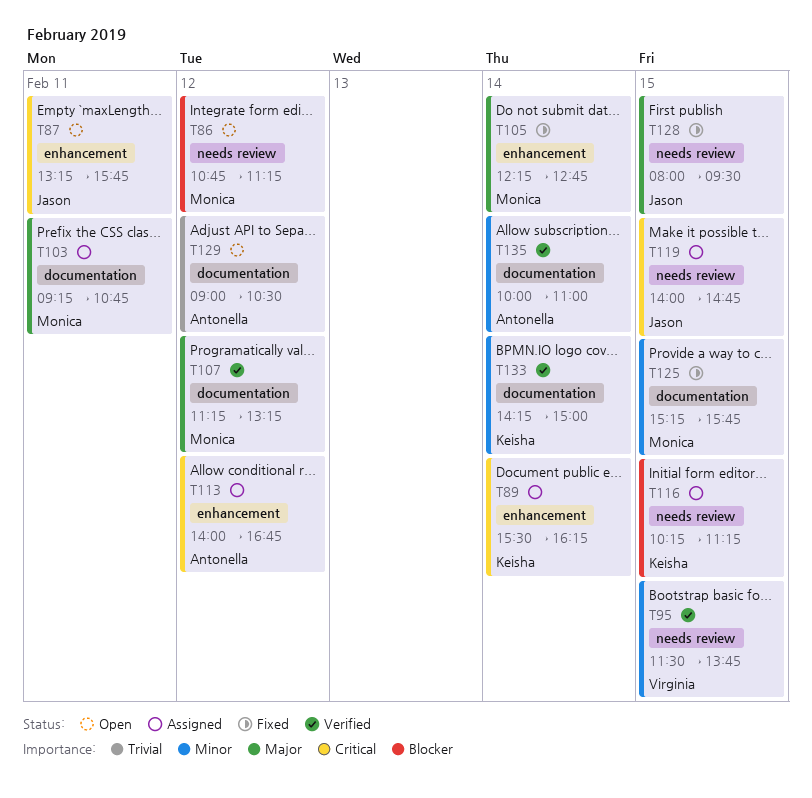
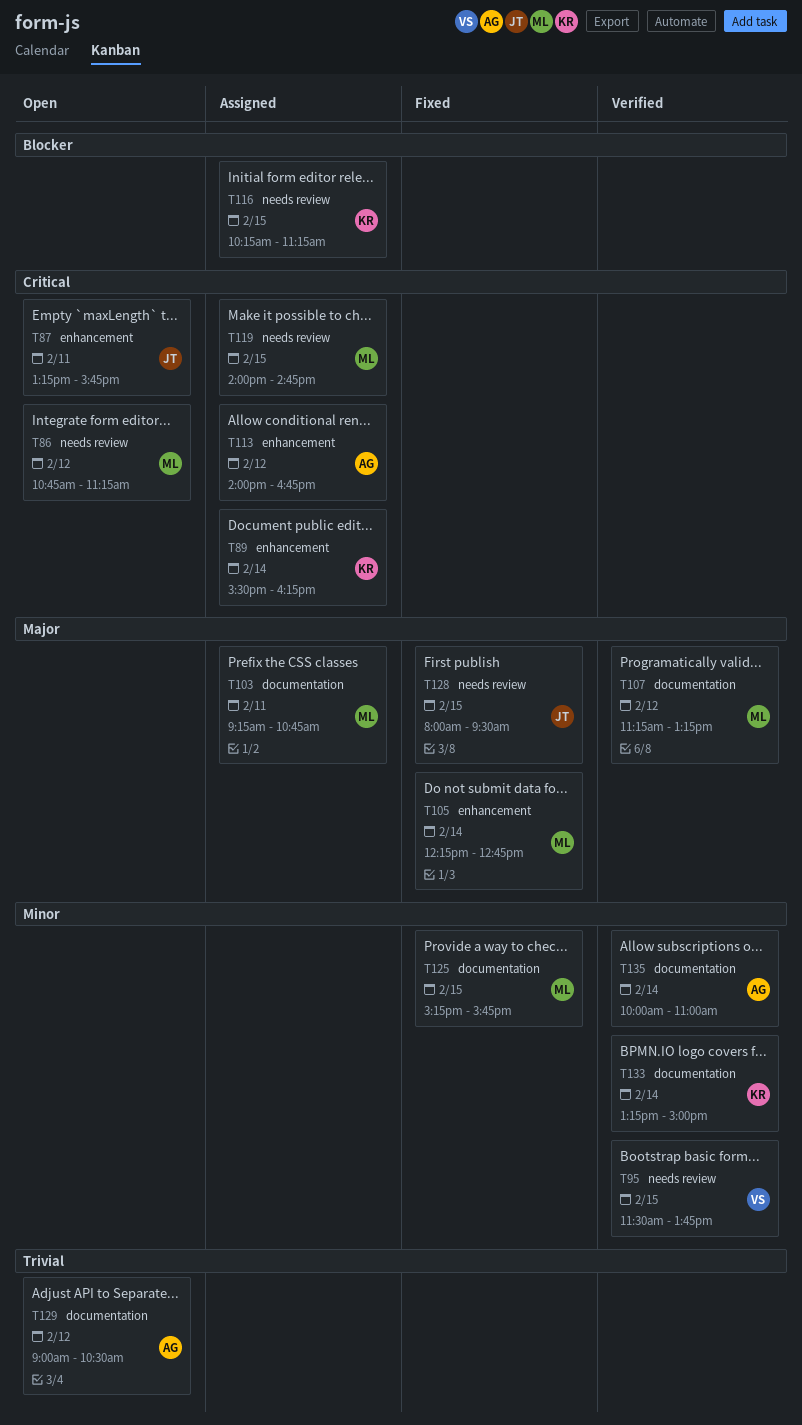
T86, priority: Blocker -> Critical
T119, owner: Jason -> Monica
T133, begins: 14:15 -> 13:15

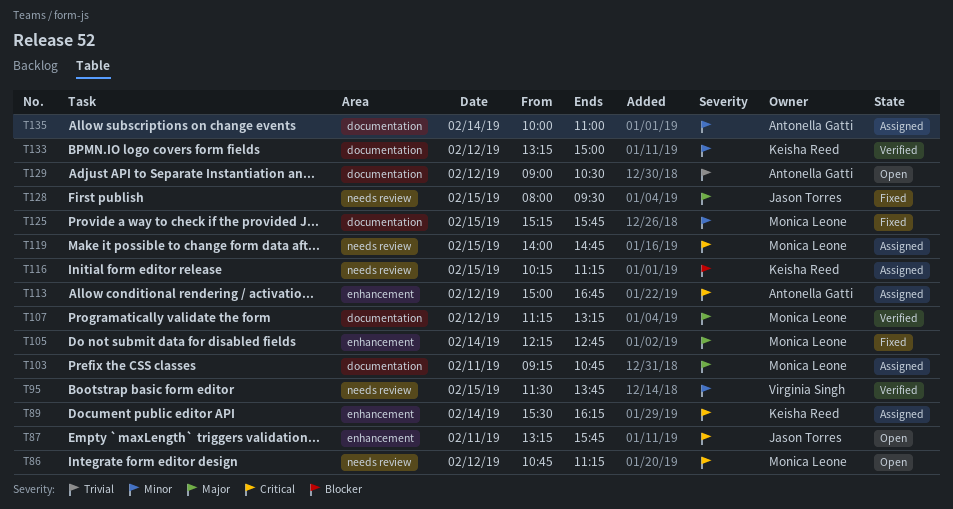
T113, begins: 14:00 -> 15:00
T133, day: Feb 14 -> Feb 12
T135, status: Verified -> Assigned

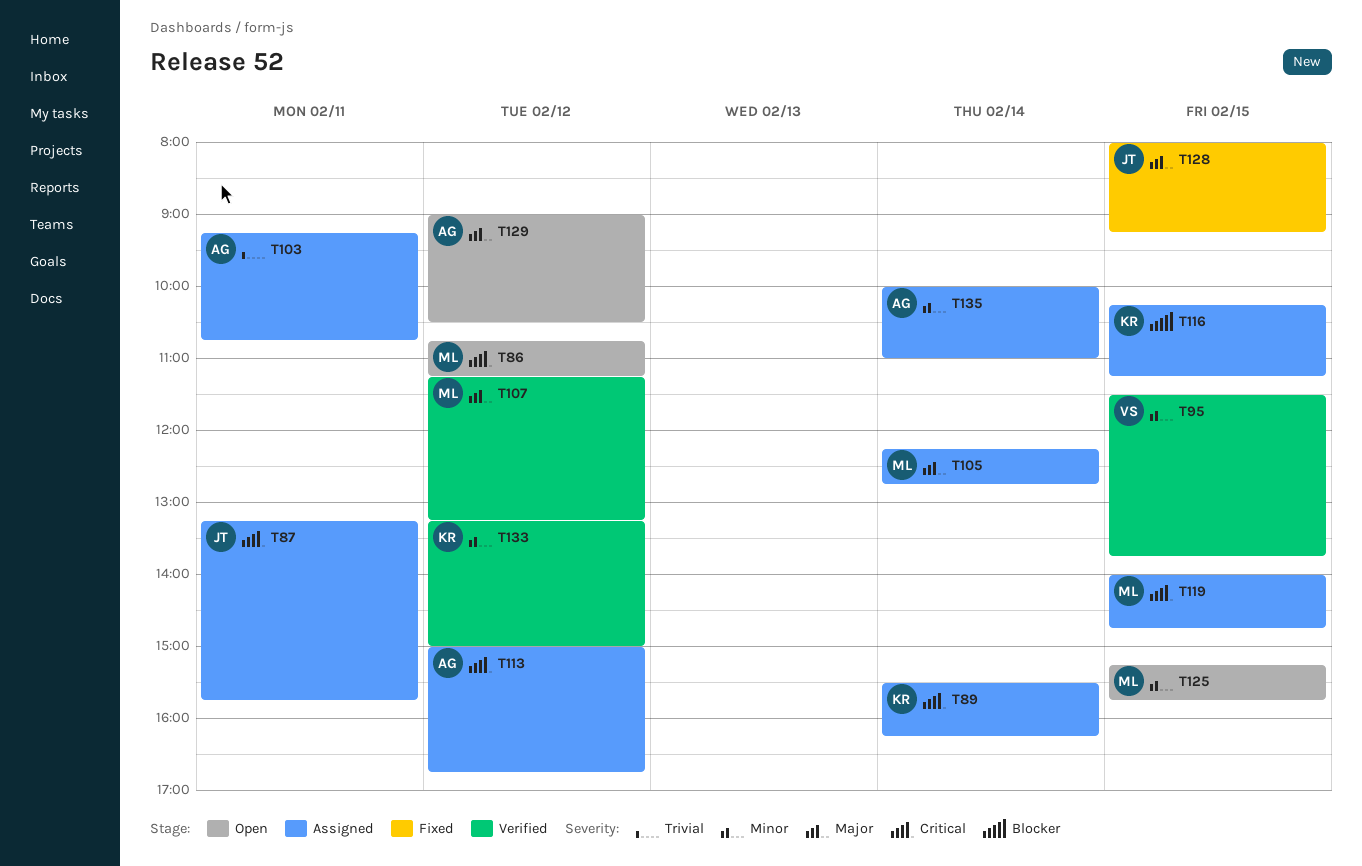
T87, status: Open -> Assigned
T103, owner: Monica Leone -> Antonella Gatti
T103, priority: Major -> Trivial
T105, status: Fixed -> Assigned
T125, status: Fixed -> Open
T128, ends: 09:30 -> 09:15
T129, priority: Trivial -> Major

